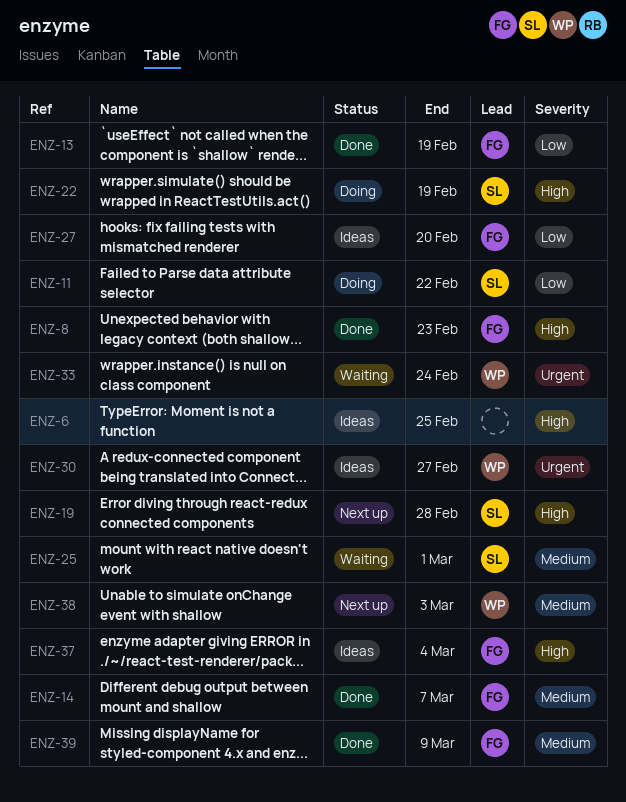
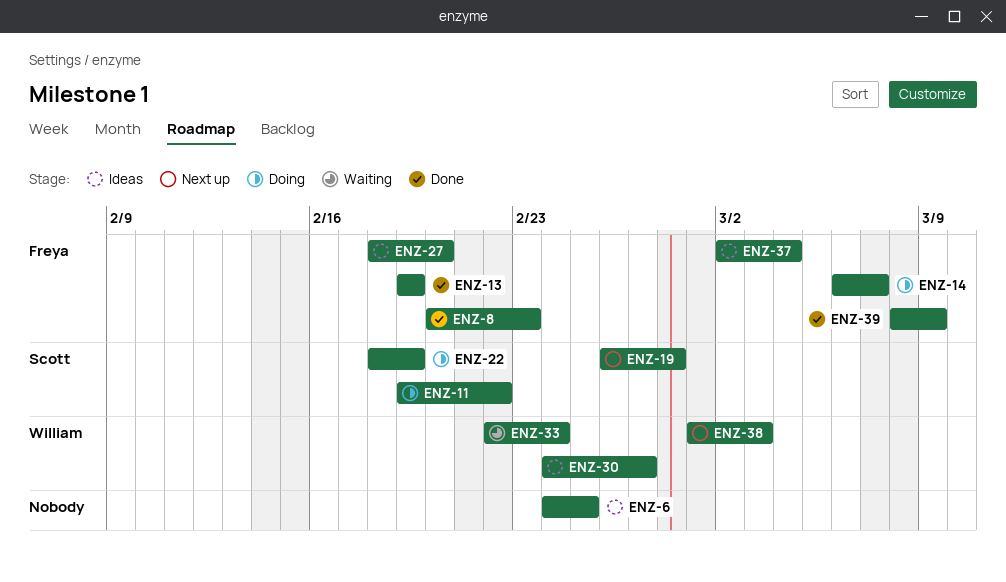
ENZ-14, status: Done -> Doing
ENZ-25: present -> none

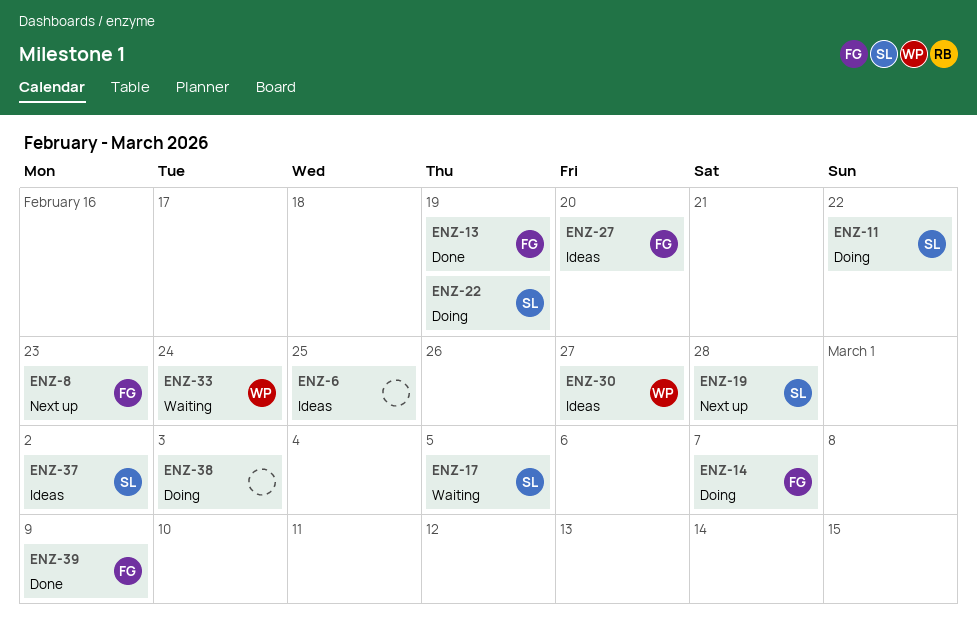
ENZ-8, status: Done -> Next up
ENZ-17: none -> present
ENZ-37, owner: Freya -> Scott
ENZ-37, due: Mar 4 -> Mar 2
ENZ-38, status: Next up -> Doing
ENZ-38, owner: William -> none

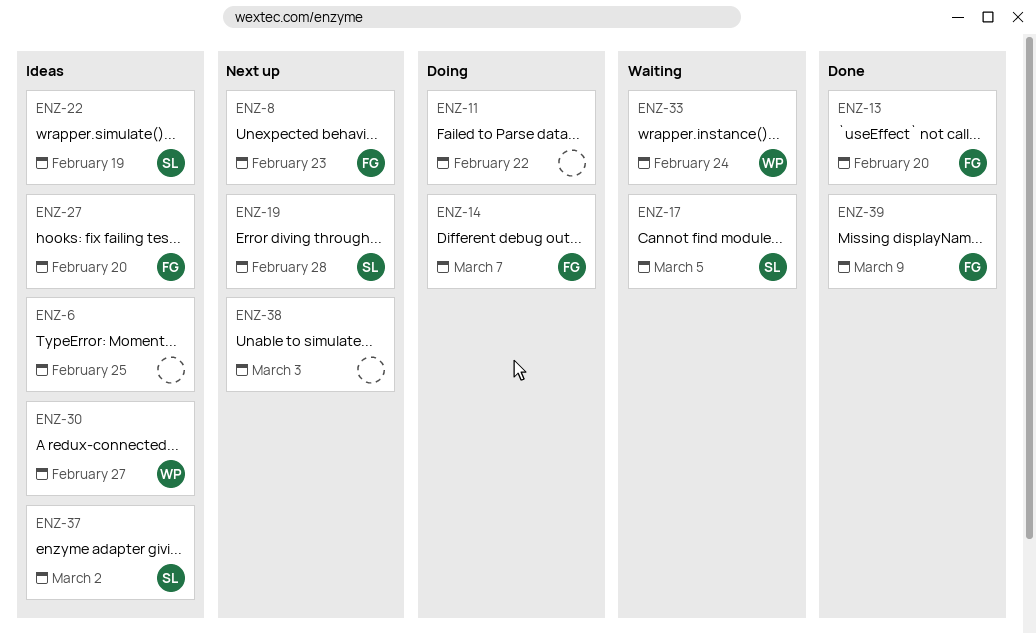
ENZ-11, owner: SL -> none
ENZ-13, due: Feb 19 -> Feb 20
ENZ-22, status: Doing -> Ideas
ENZ-38, status: Doing -> Next up

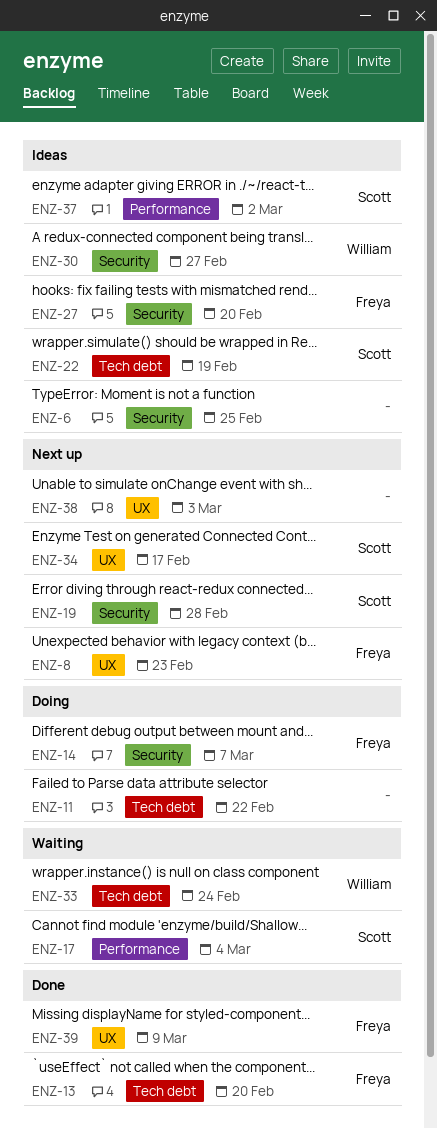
ENZ-17, due: Mar 5 -> Mar 4
ENZ-34: none -> present

